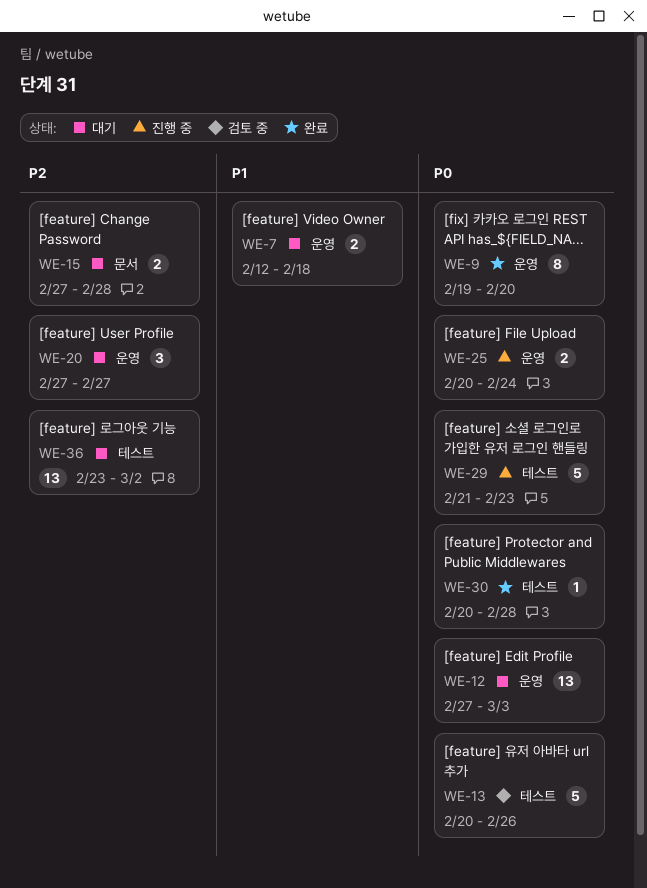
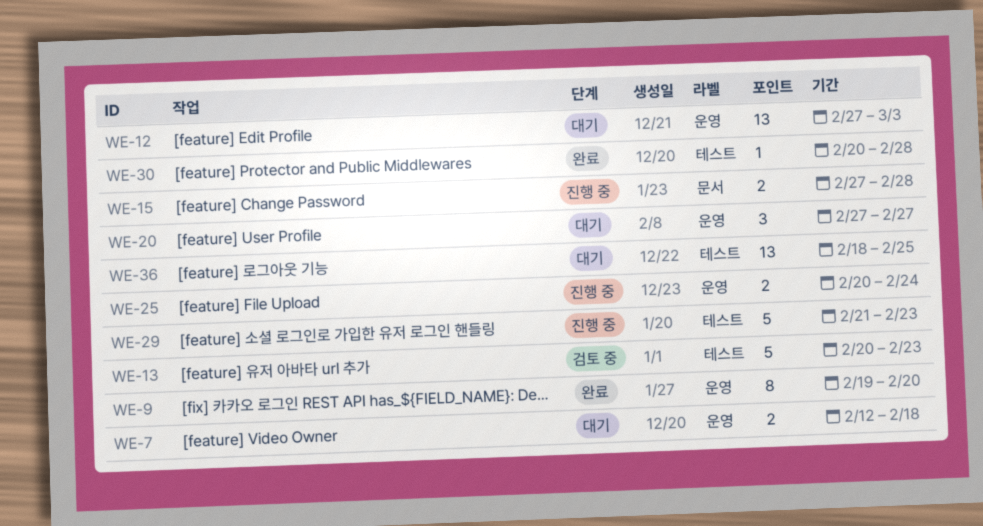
WE-13, due: Feb 26 -> Feb 23
WE-15, status: 대기 -> 진행 중
WE-36, start: Feb 23 -> Feb 18
WE-36, due: Mar 2 -> Feb 25

